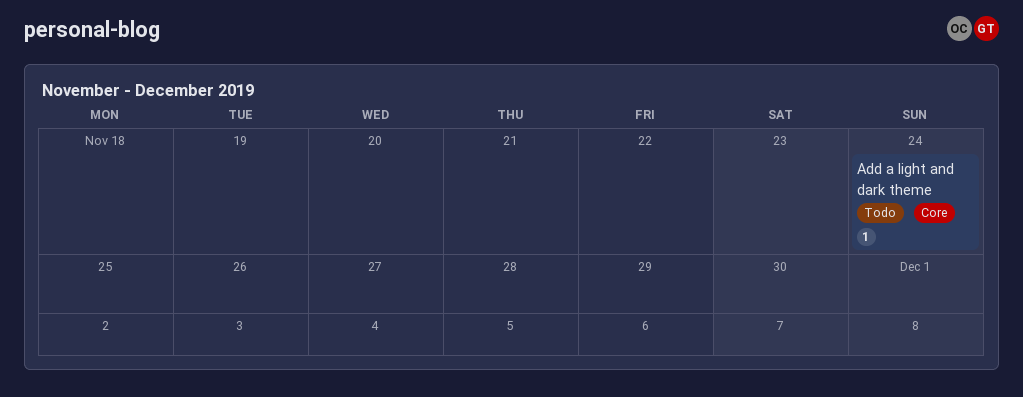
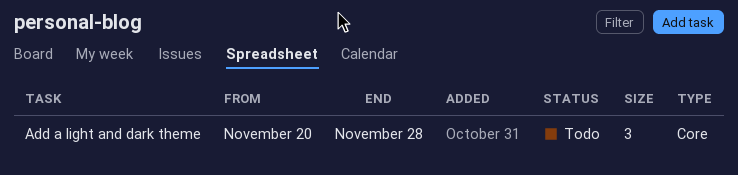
Add a light and dark theme, estimate: 1 -> 3
Add a light and dark theme, due: Nov 24 -> Nov 28

